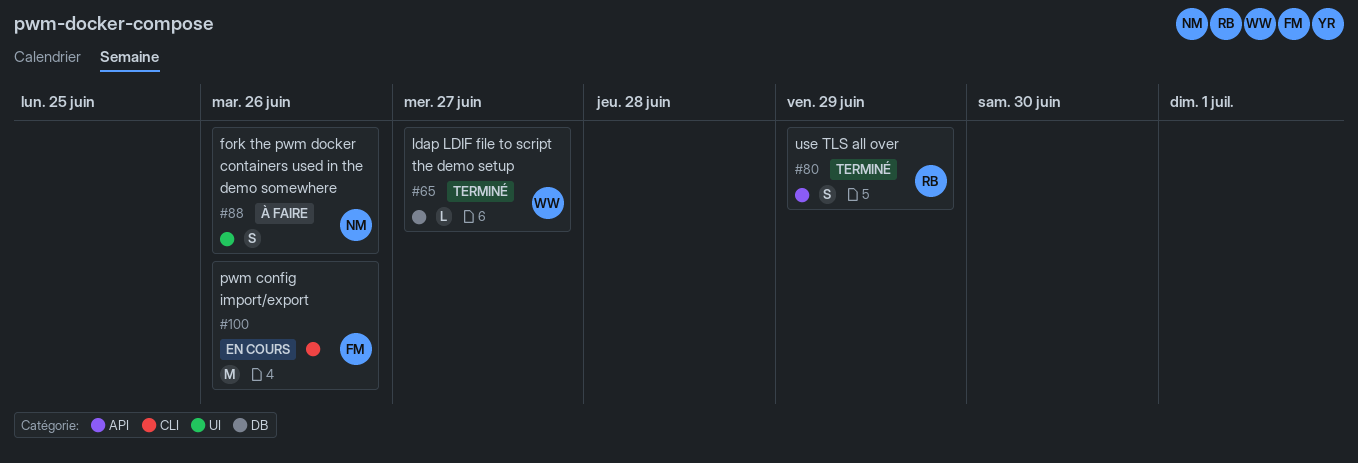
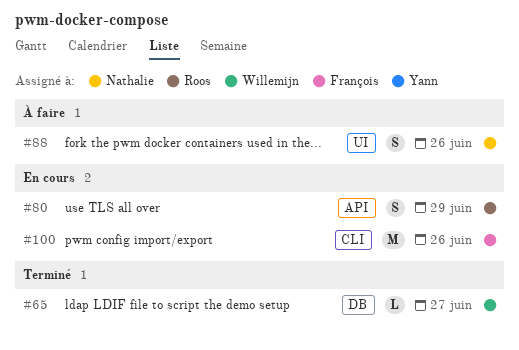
#80, status: Terminé -> En cours

